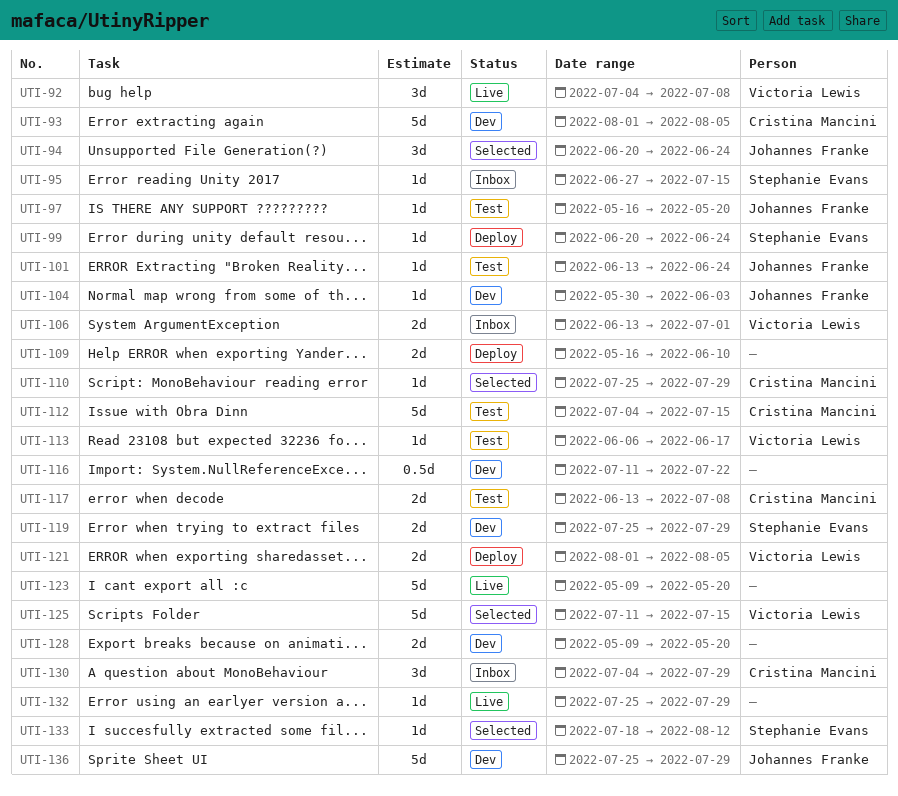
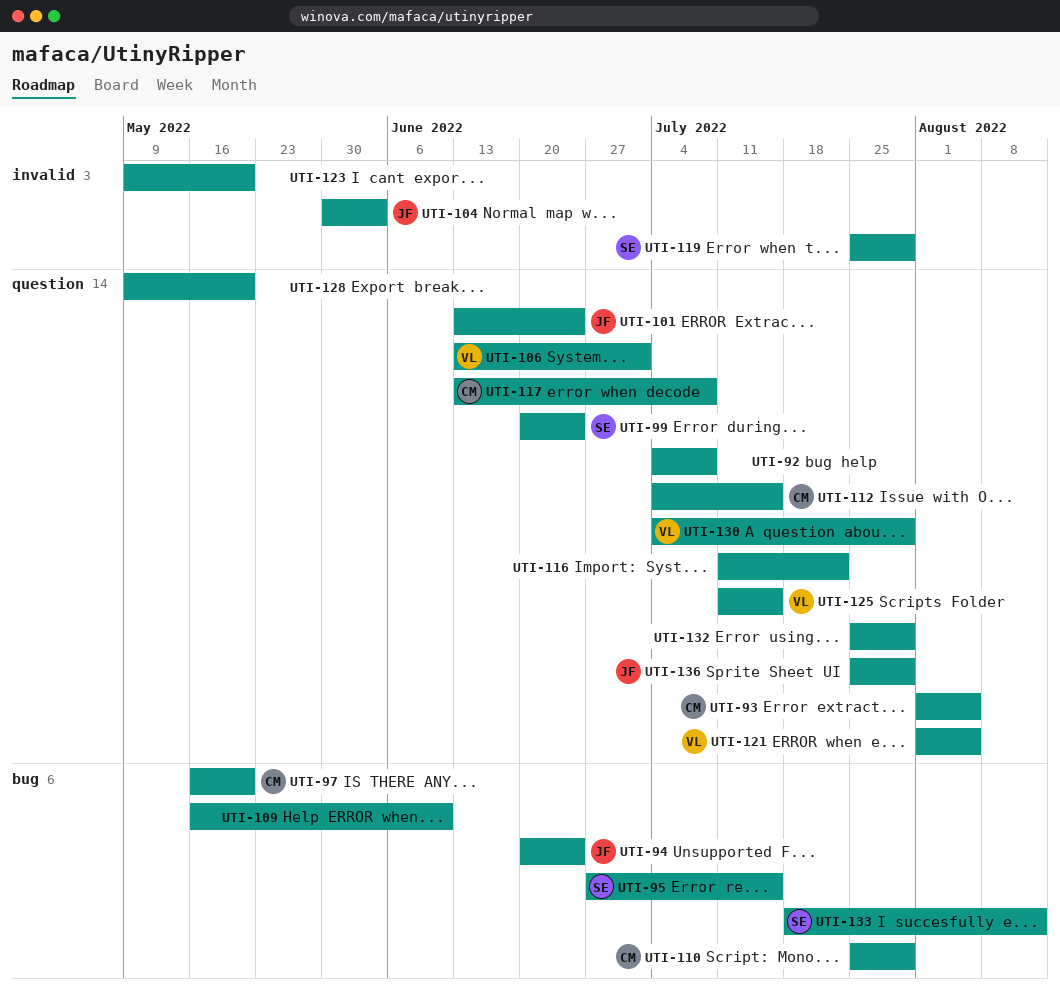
UTI-92, owner: Victoria Lewis -> none
UTI-97, owner: Johannes Franke -> Cristina Mancini
UTI-113: present -> none
UTI-130, owner: Cristina Mancini -> Victoria Lewis

